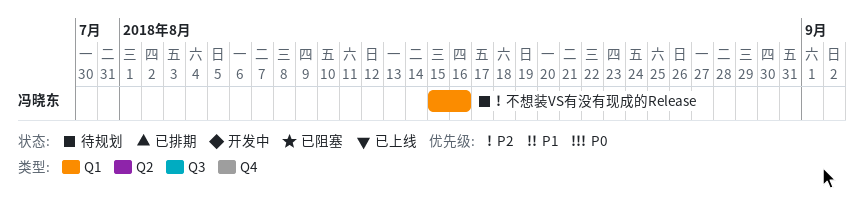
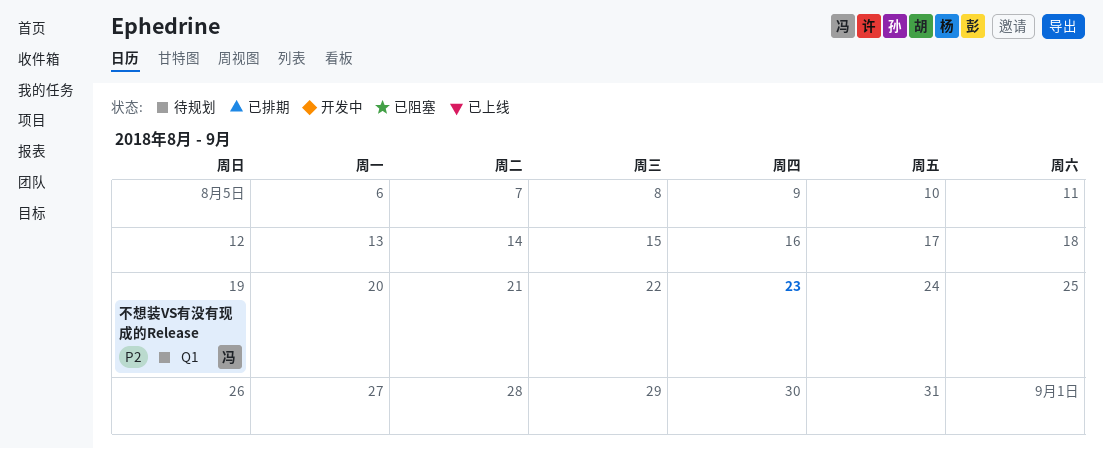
不想装VS有没有现成的Release, due: Aug 16 -> Aug 19

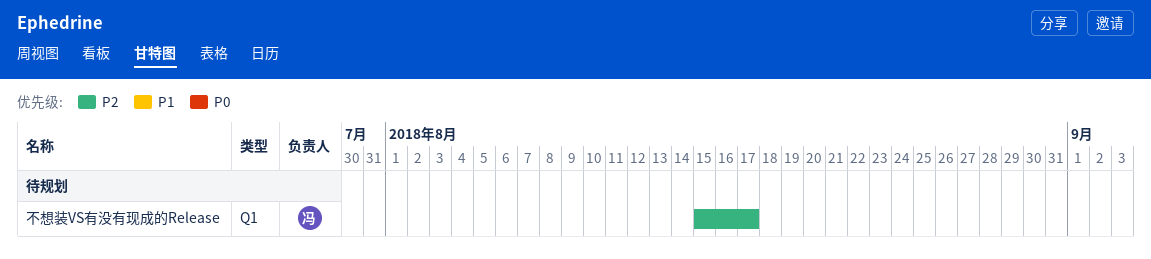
不想装VS有没有现成的Release, due: Aug 19 -> Aug 17

